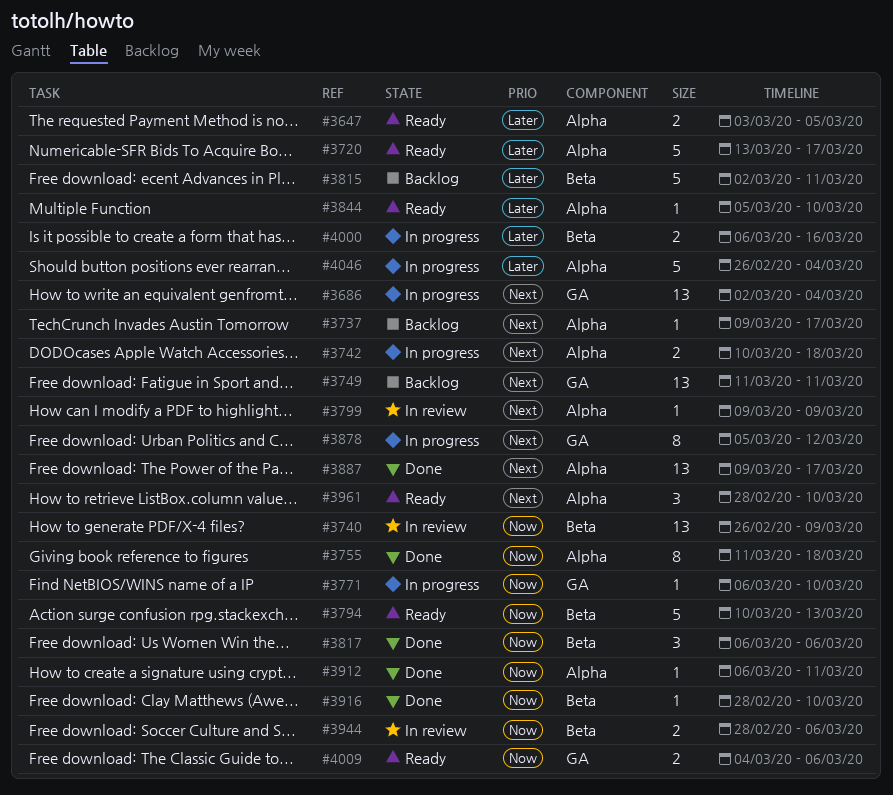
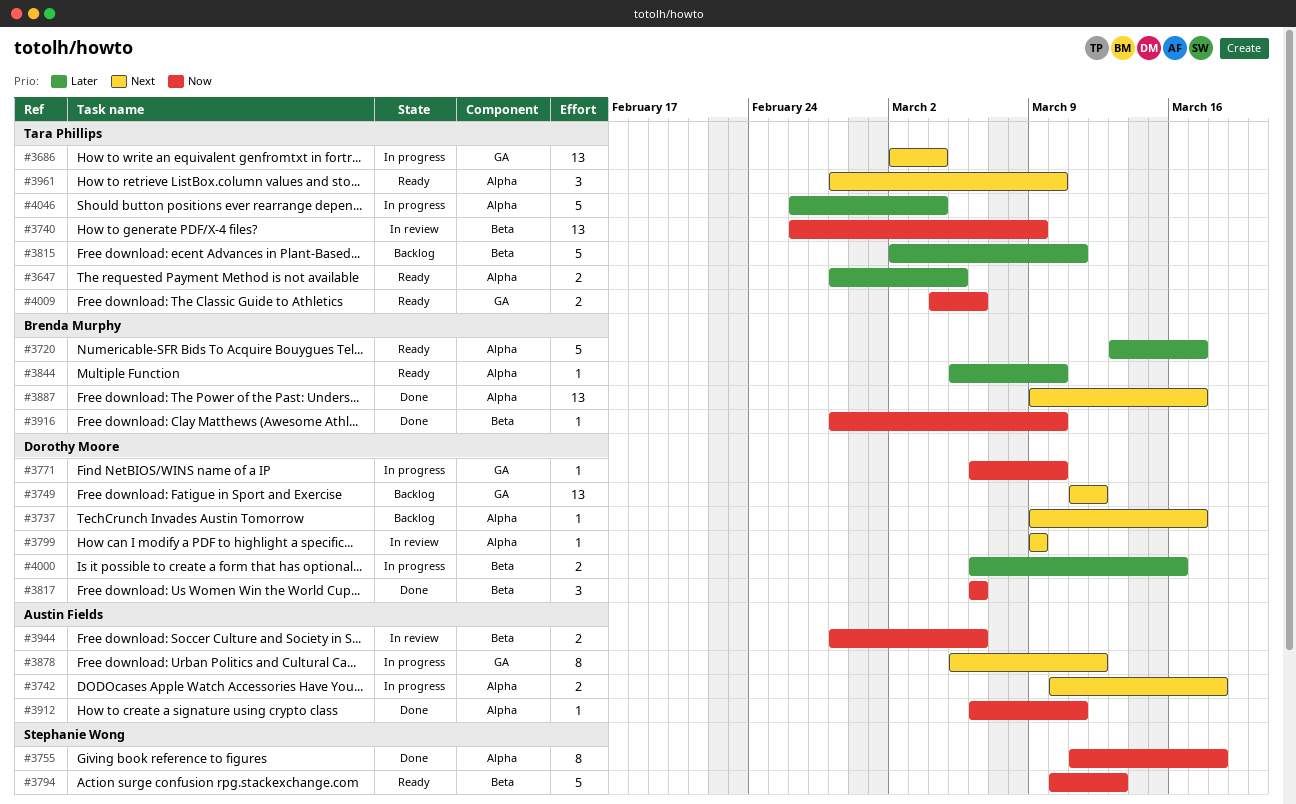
#3647, start: Mar 3 -> Feb 28
#3749, due: Mar 11 -> Mar 12

